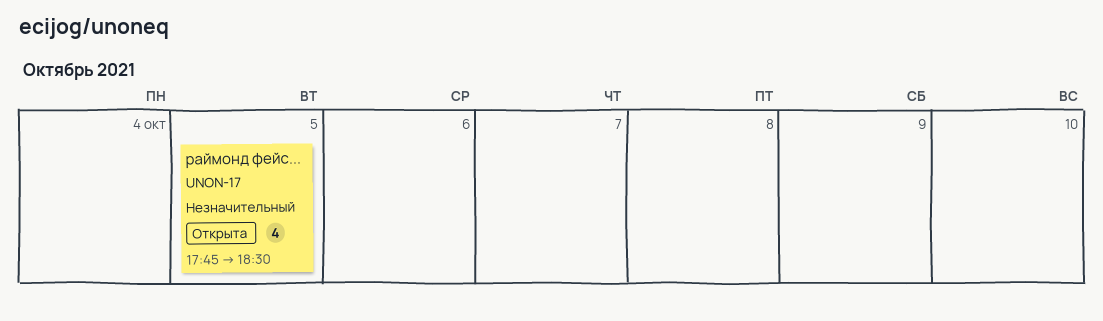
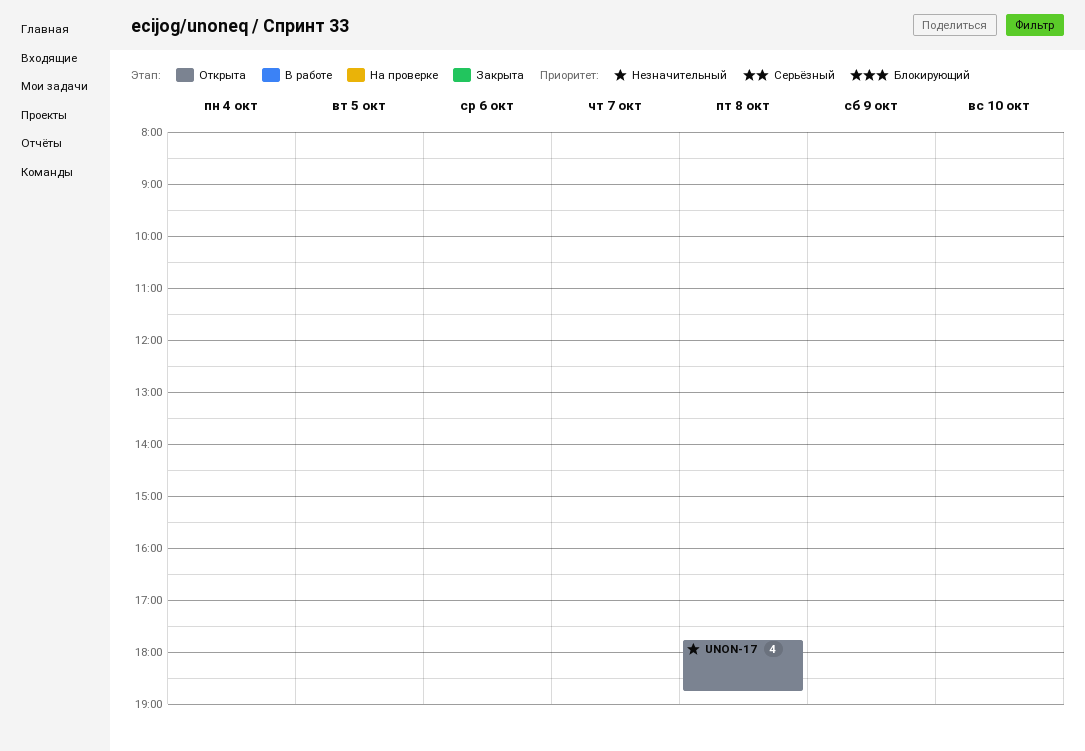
UNON-17, day: Oct 5 -> Oct 8
UNON-17, ends: 18:30 -> 18:45

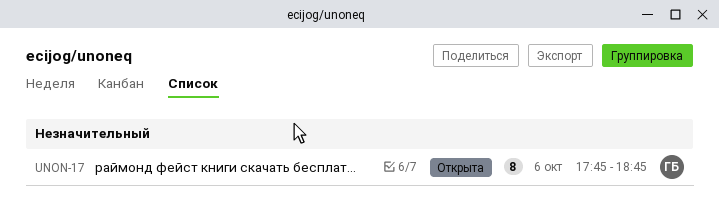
UNON-17, estimate: 4 -> 8
UNON-17, day: Oct 8 -> Oct 6

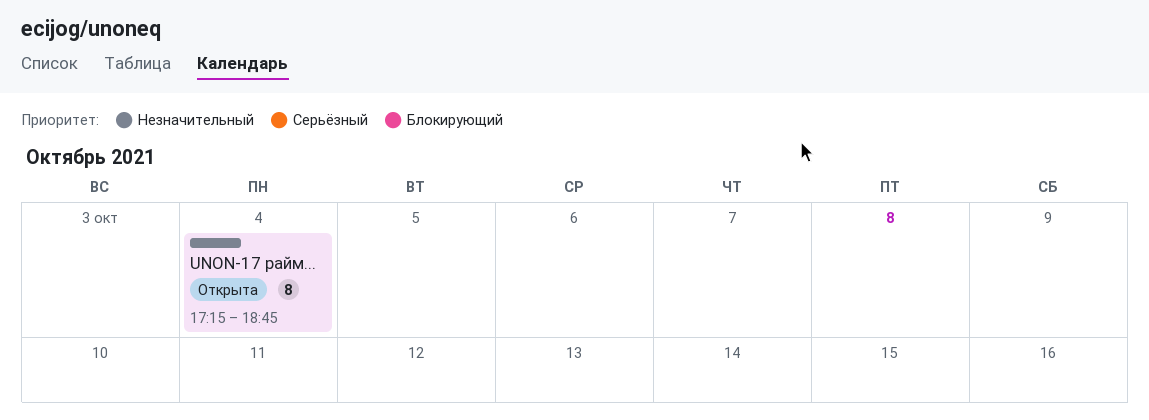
UNON-17, day: Oct 6 -> Oct 4
UNON-17, begins: 17:45 -> 17:15

